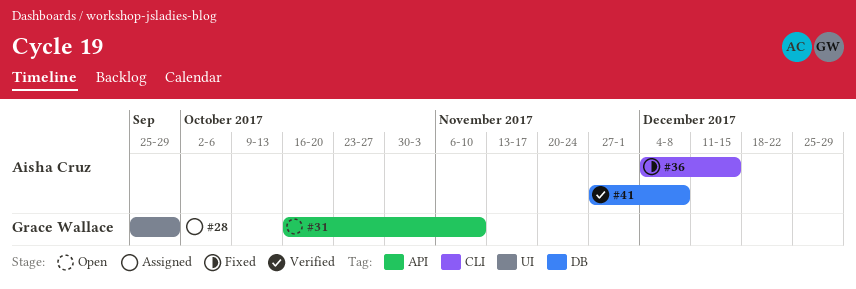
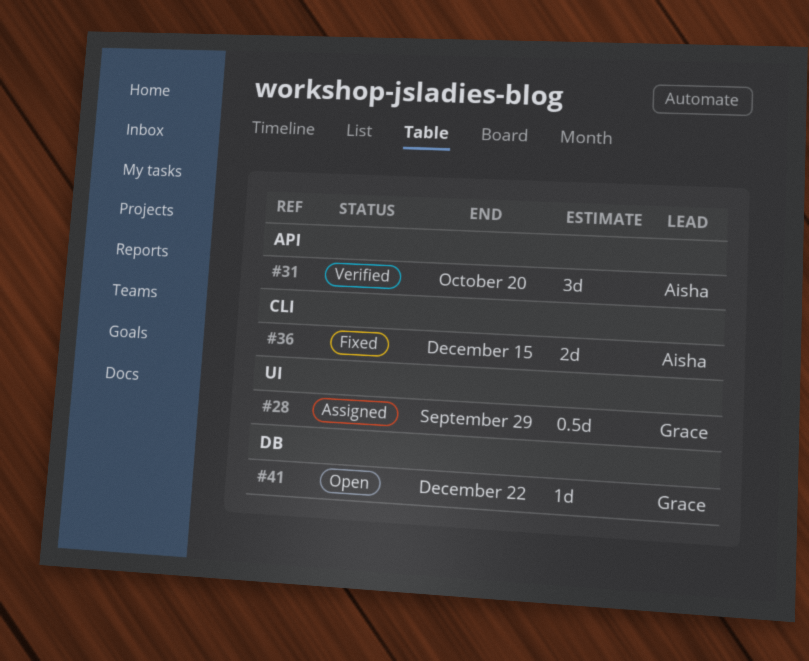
#31, status: Open -> Verified
#31, owner: Grace Wallace -> Aisha Cruz
#31, due: Nov 10 -> Oct 20
#41, status: Verified -> Open
#41, owner: Aisha Cruz -> Grace Wallace
#41, due: Dec 8 -> Dec 22

